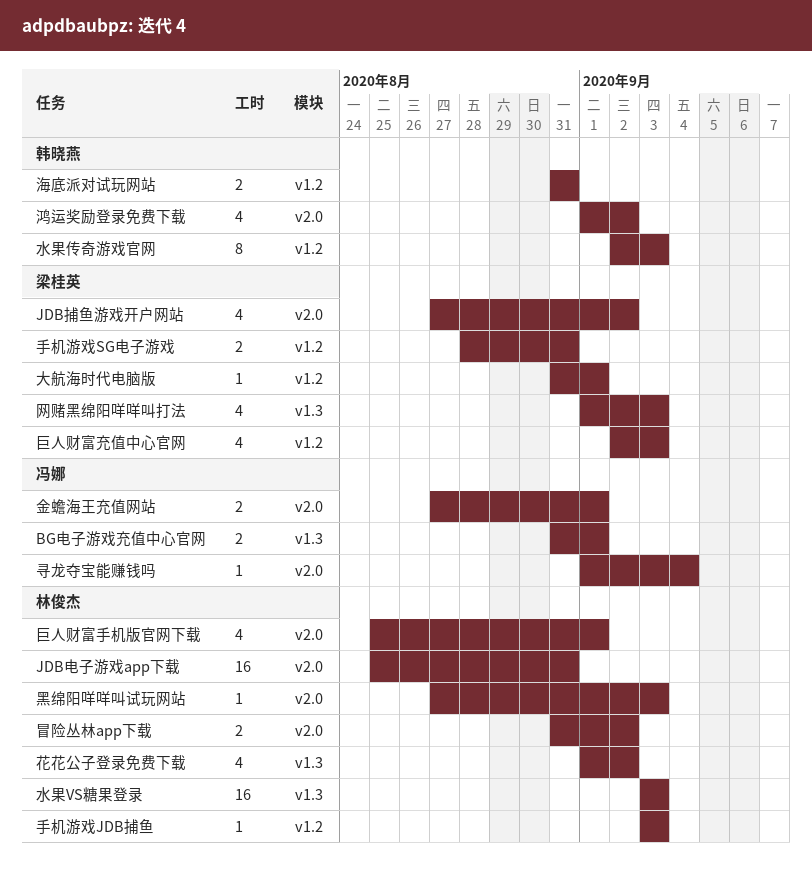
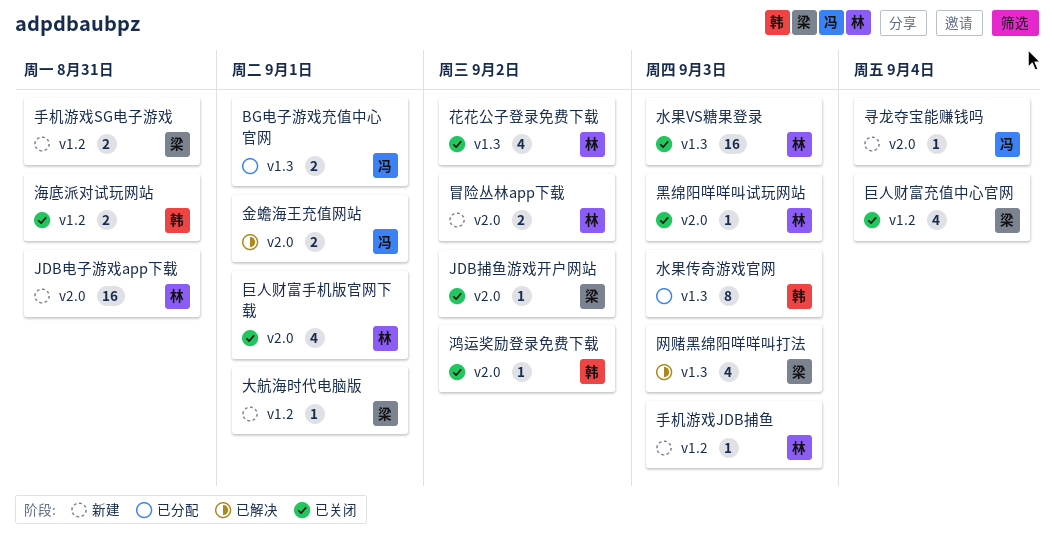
JDB捕鱼游戏开户网站, estimate: 4 -> 1
巨人财富充值中心官网, due: Sep 3 -> Sep 4
水果传奇游戏官网, label: v1.2 -> v1.3
鸿运奖励登录免费下载, estimate: 4 -> 1

